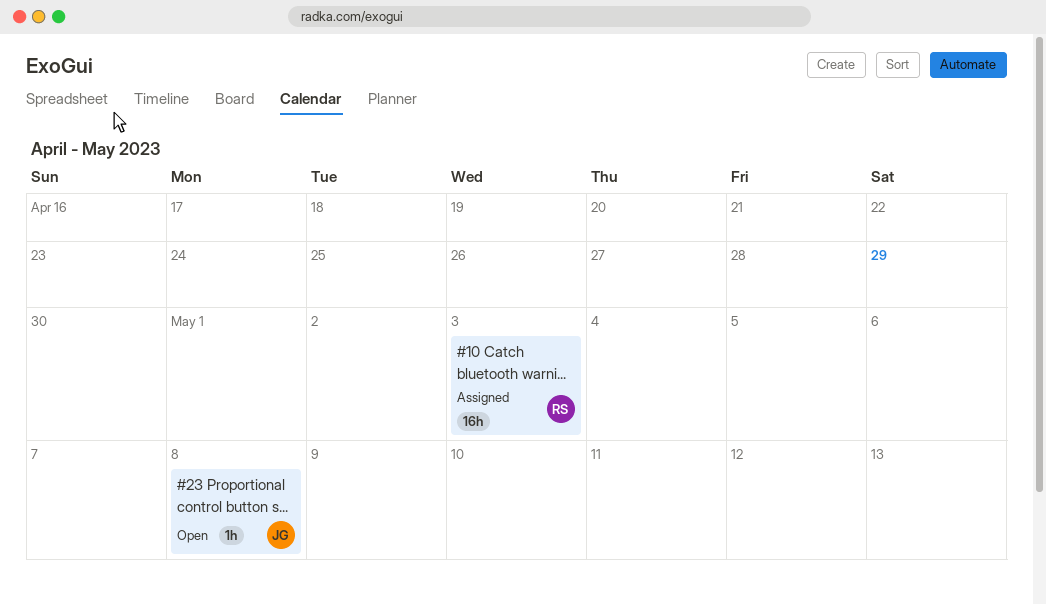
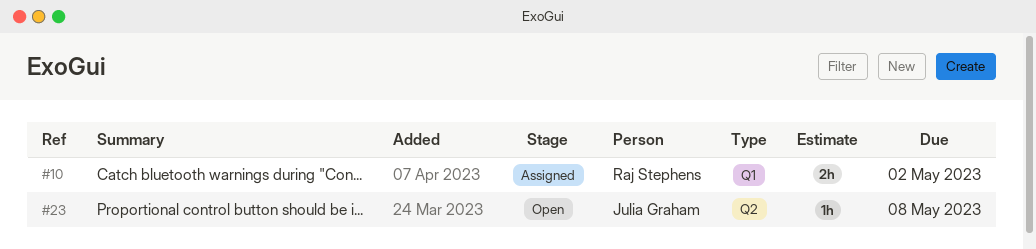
#10, estimate: 16h -> 2h
#10, due: May 3 -> May 2

